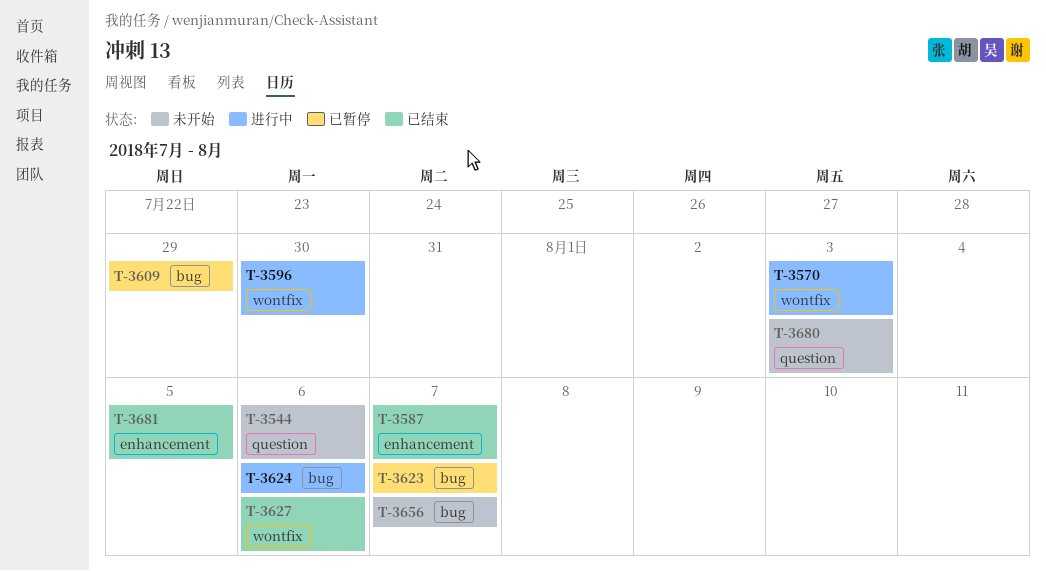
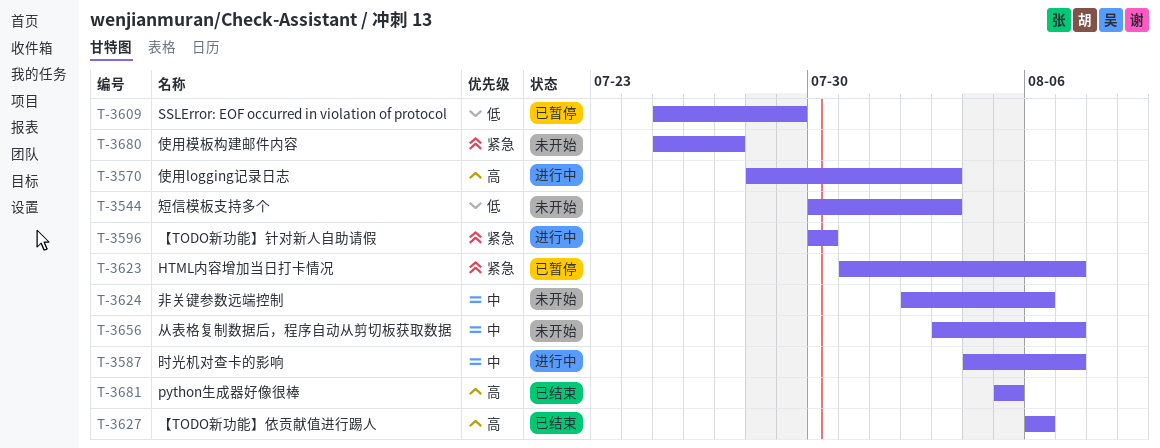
T-3544, due: Aug 6 -> Aug 3
T-3587, status: 已结束 -> 进行中
T-3624, status: 进行中 -> 未开始
T-3680, due: Aug 3 -> Jul 27

